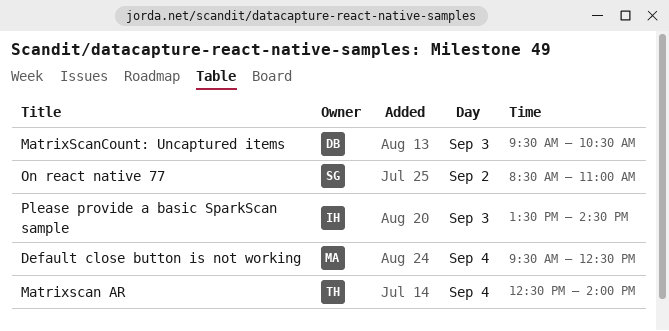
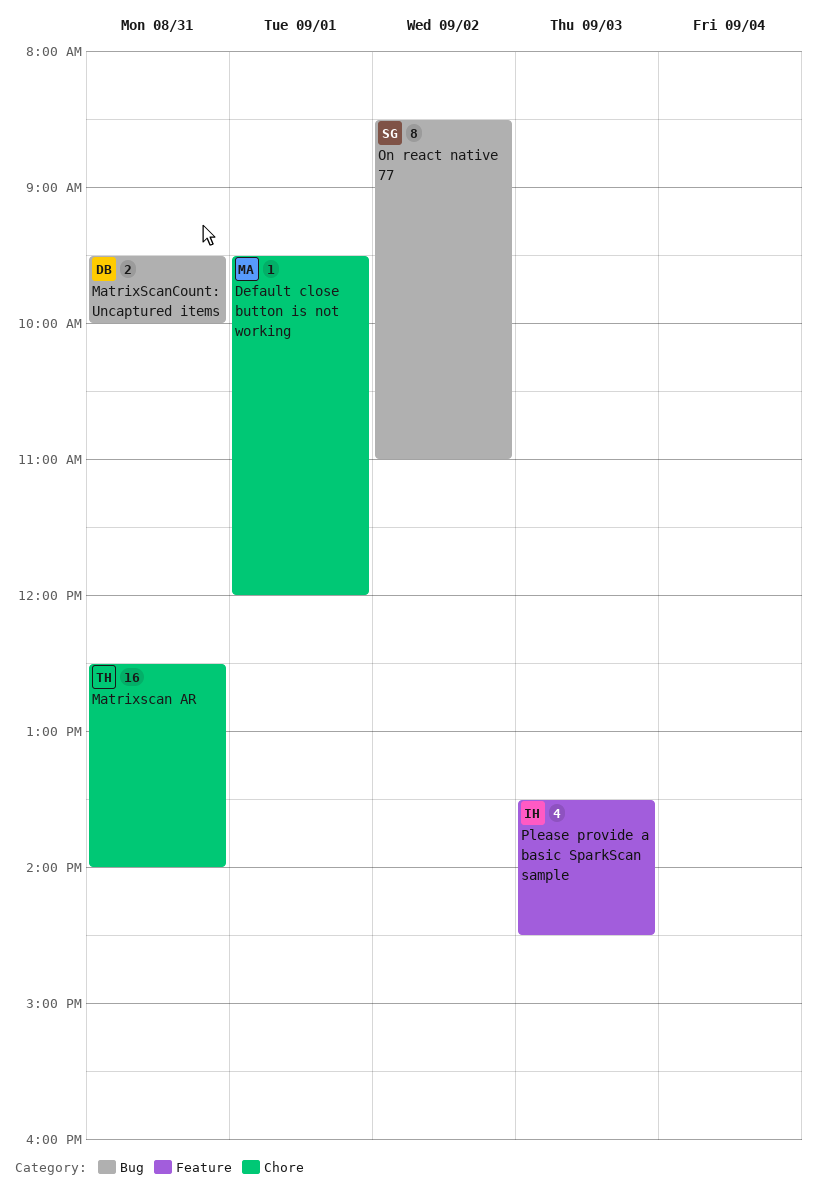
Default close button is not working, day: Sep 4 -> Sep 1
Default close button is not working, ends: 12:30 -> 12:00
Matrixscan AR, day: Sep 4 -> Aug 31
MatrixScanCount: Uncaptured items, day: Sep 3 -> Aug 31
MatrixScanCount: Uncaptured items, ends: 10:30 -> 10:00

